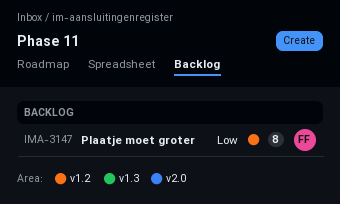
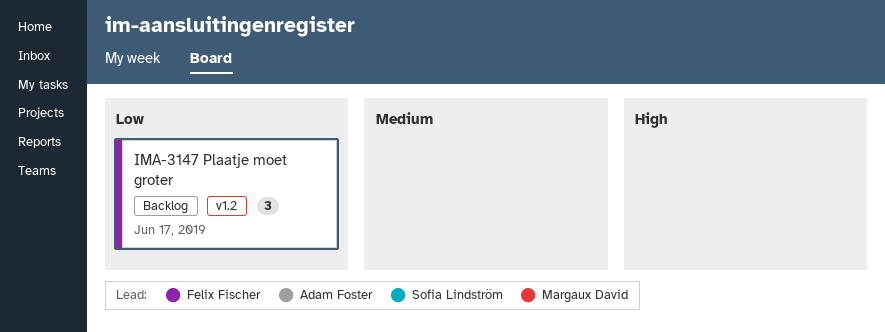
IMA-3147, estimate: 8 -> 3

